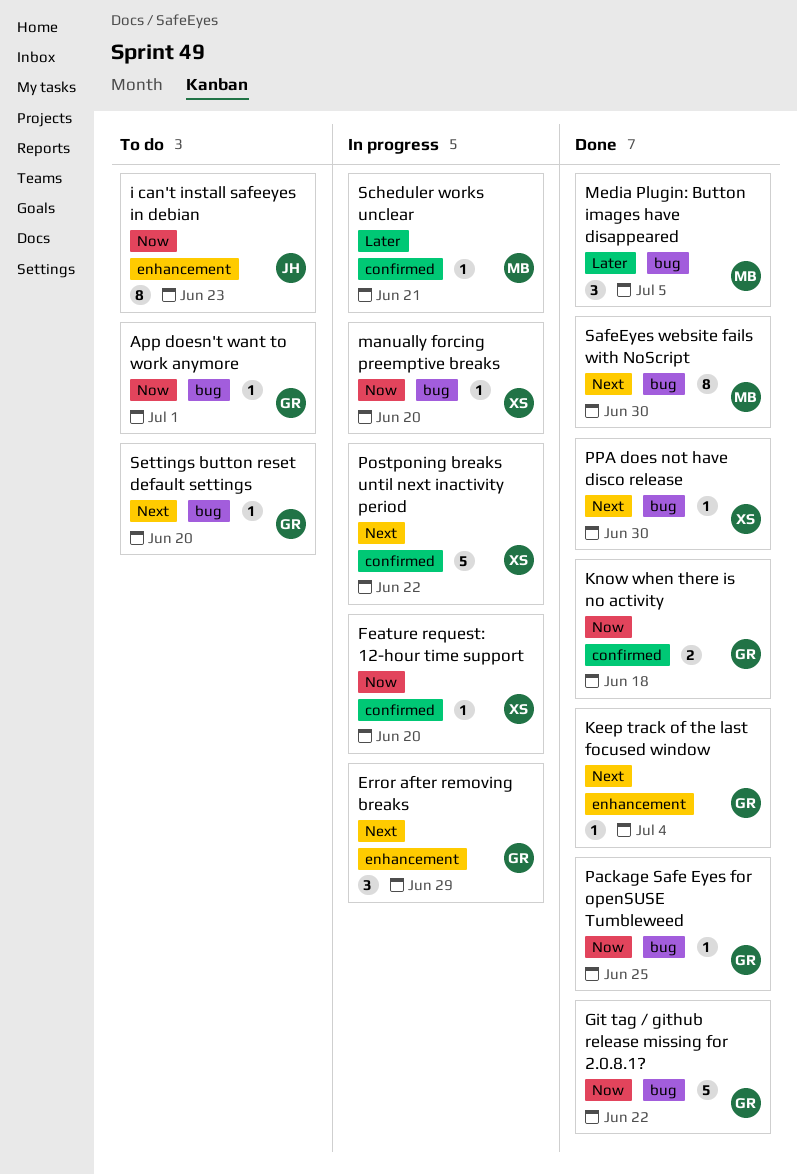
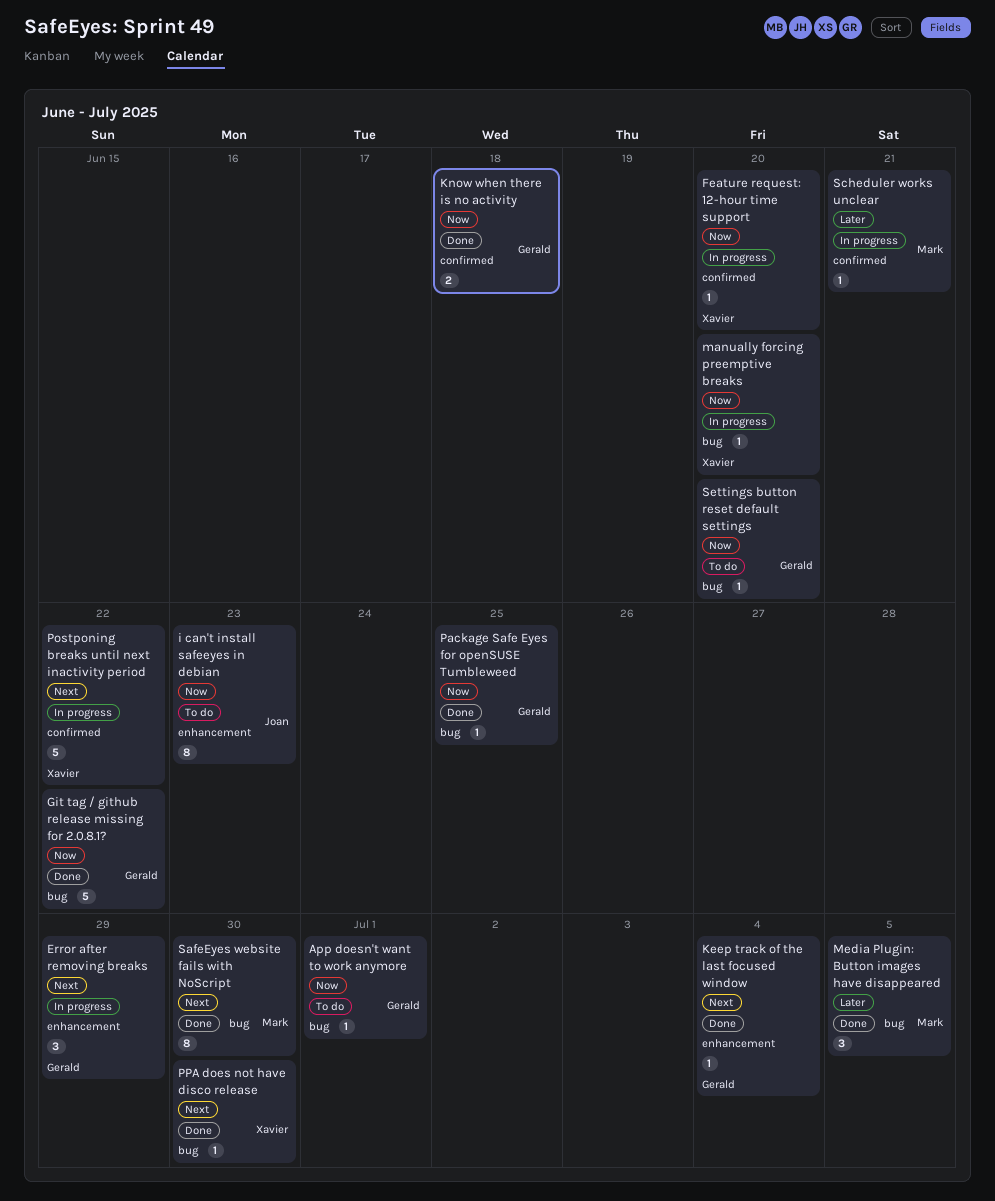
Settings button reset default settings, priority: Next -> Now

